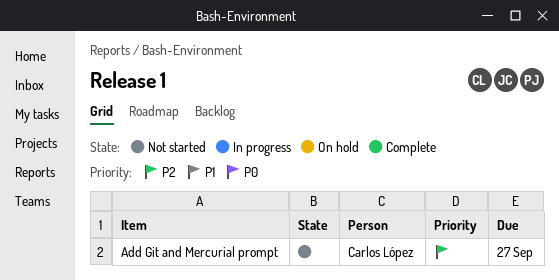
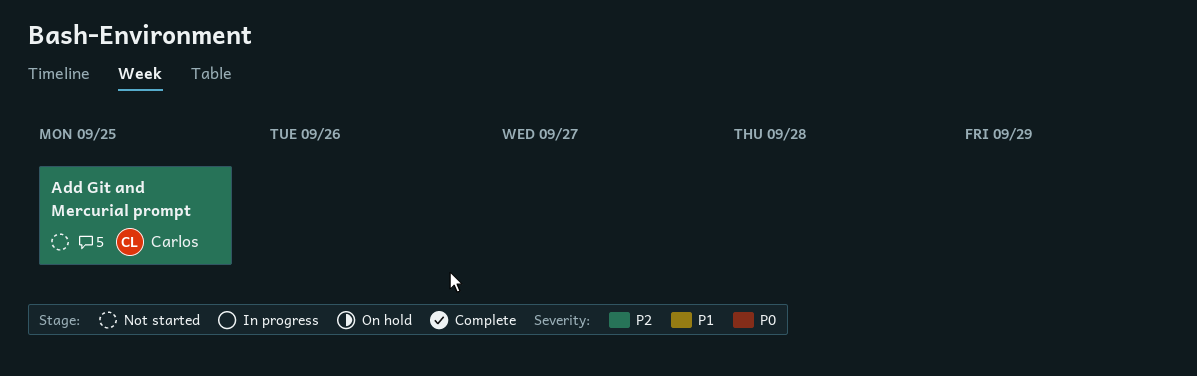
Add Git and Mercurial prompt, due: Sep 27 -> Sep 25

